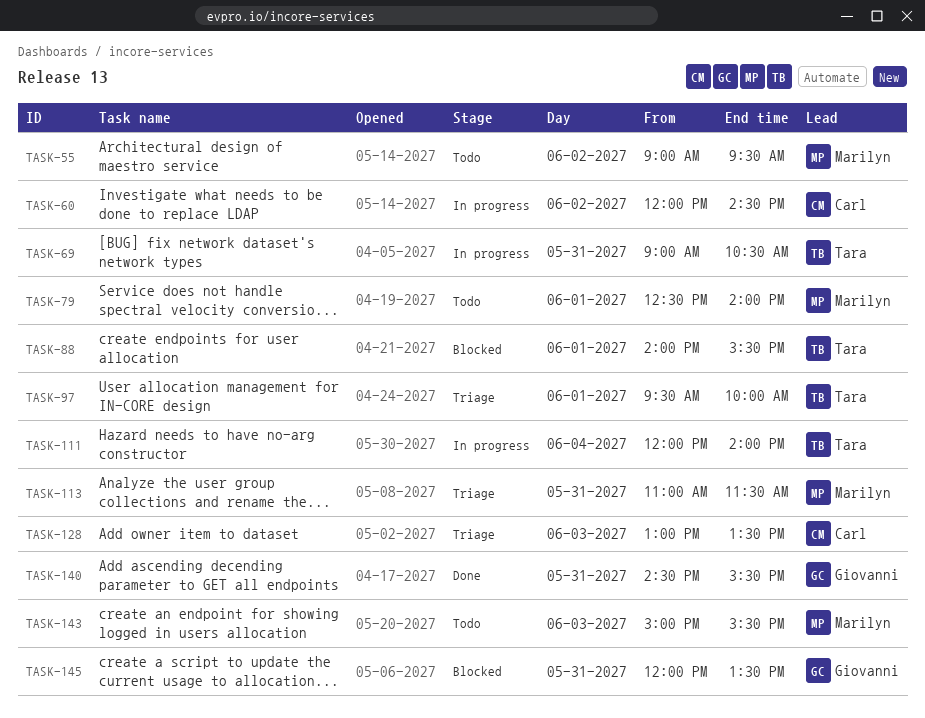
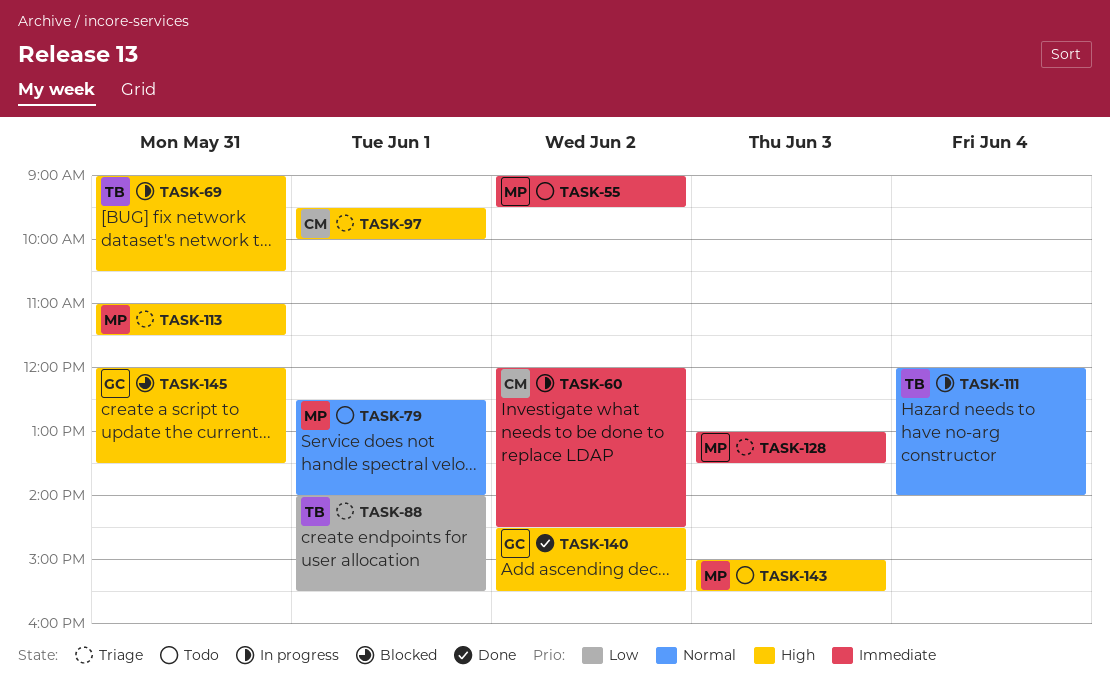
TASK-88, status: Blocked -> Triage
TASK-97, owner: Tara -> Carl
TASK-128, owner: Carl -> Marilyn
TASK-140, day: May 31 -> Jun 2

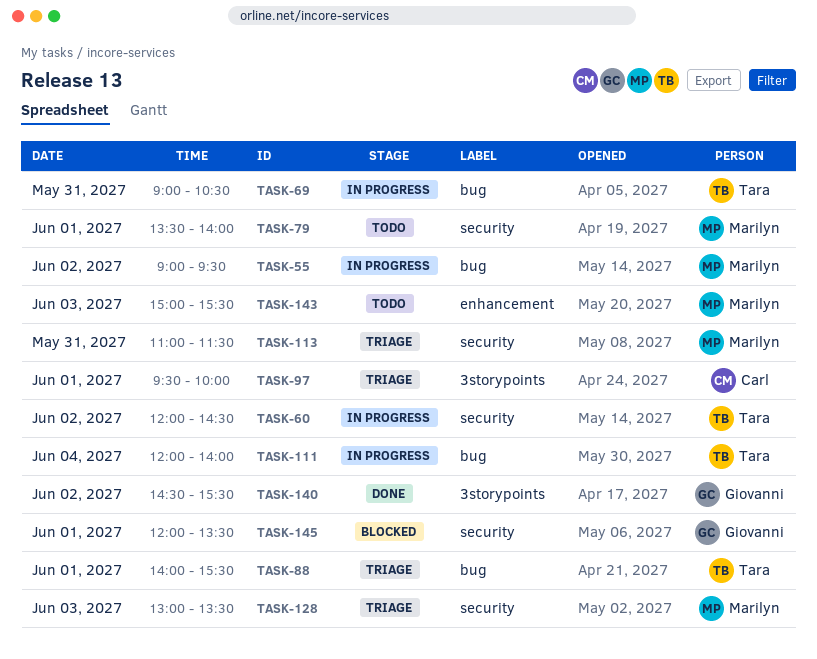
TASK-55, status: Todo -> In progress
TASK-60, owner: Carl -> Tara
TASK-79, begins: 12:30 -> 13:30
TASK-145, day: May 31 -> Jun 1

